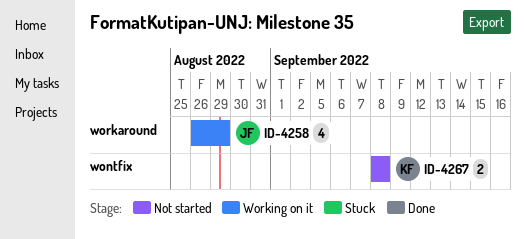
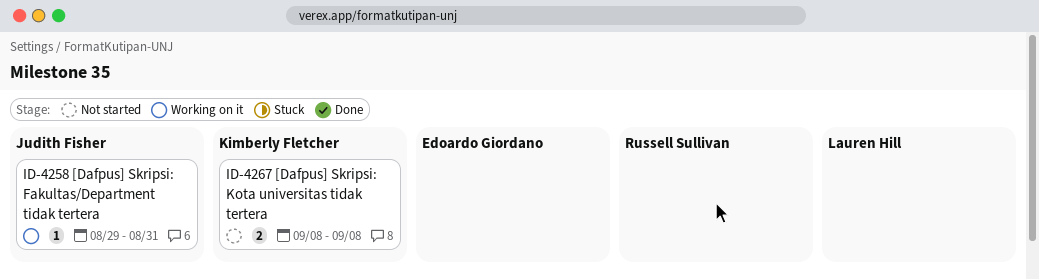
ID-4258, estimate: 4 -> 1
ID-4258, start: Aug 26 -> Aug 29
ID-4258, due: Aug 29 -> Aug 31

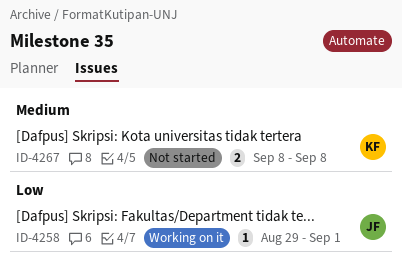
ID-4258, due: Aug 31 -> Sep 1

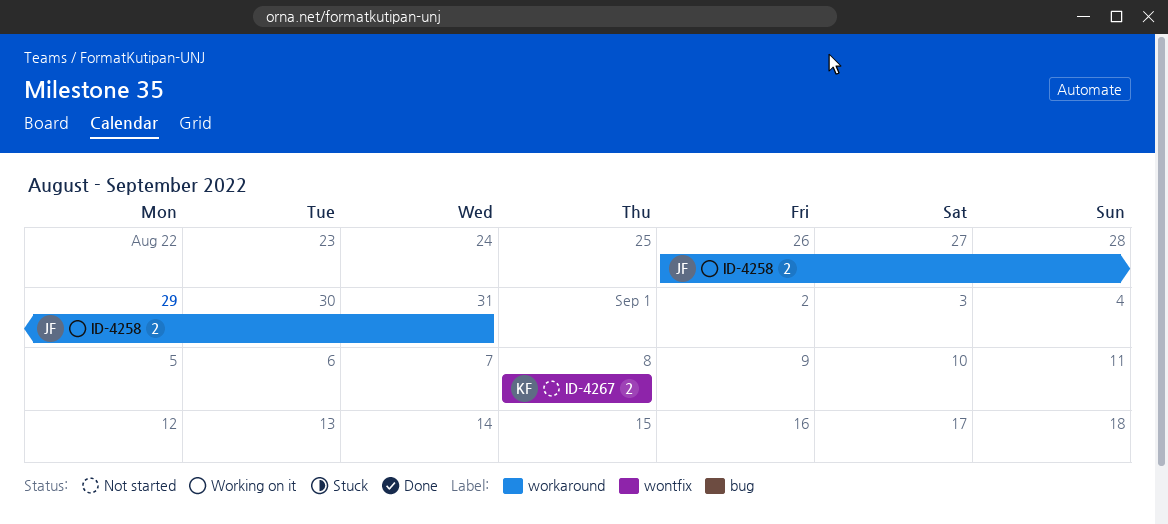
ID-4258, estimate: 1 -> 2
ID-4258, start: Aug 29 -> Aug 26
ID-4258, due: Sep 1 -> Aug 31

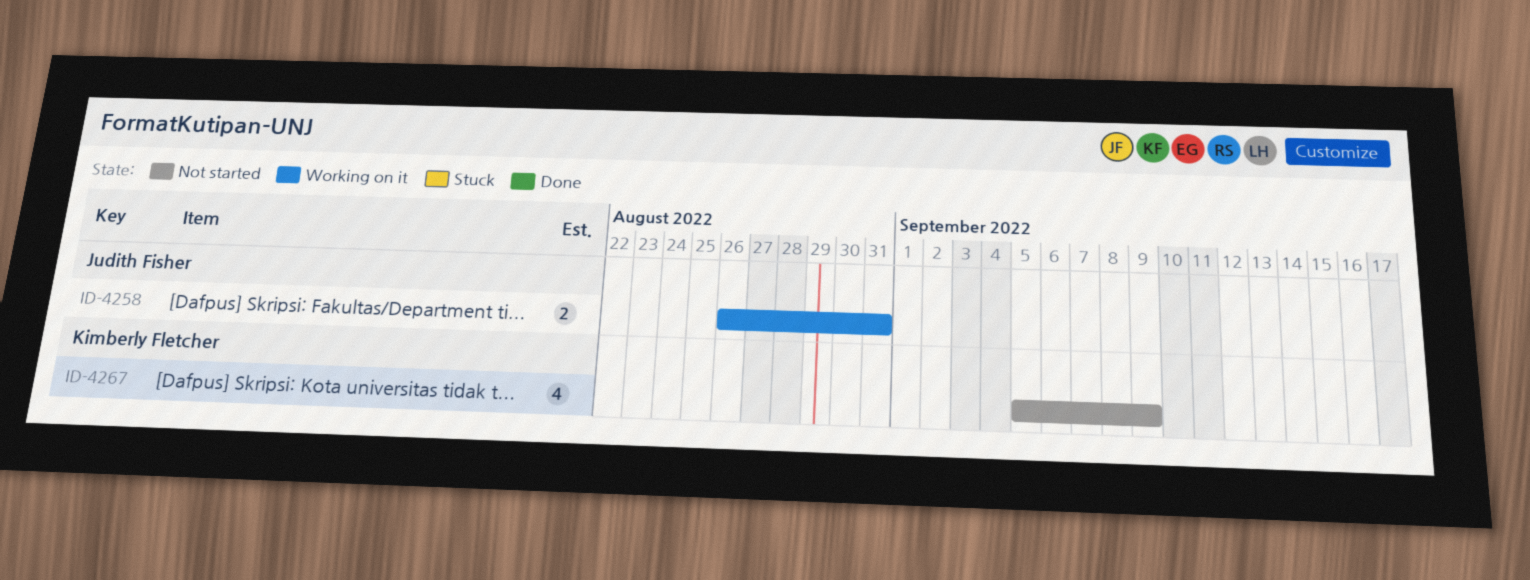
ID-4267, estimate: 2 -> 4
ID-4267, start: Sep 8 -> Sep 5
ID-4267, due: Sep 8 -> Sep 9

